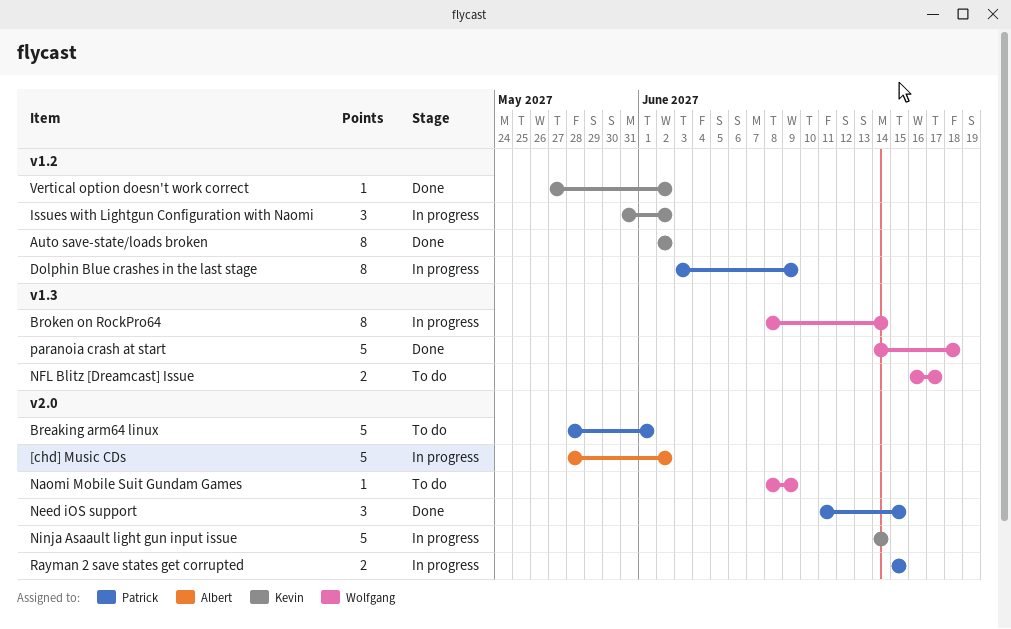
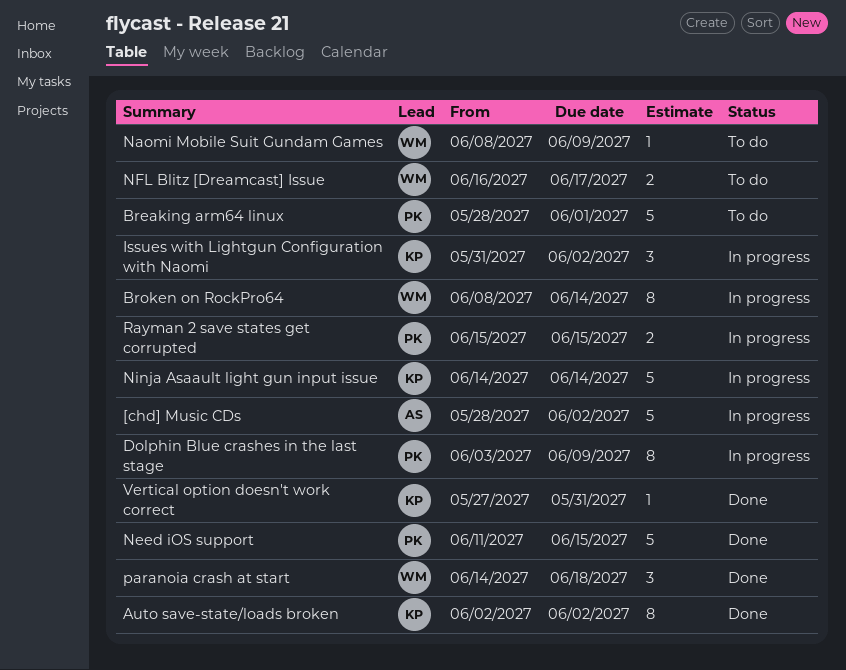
Need iOS support, estimate: 3 -> 5
paranoia crash at start, estimate: 5 -> 3
Vertical option doesn't work correct, due: Jun 2 -> May 31

